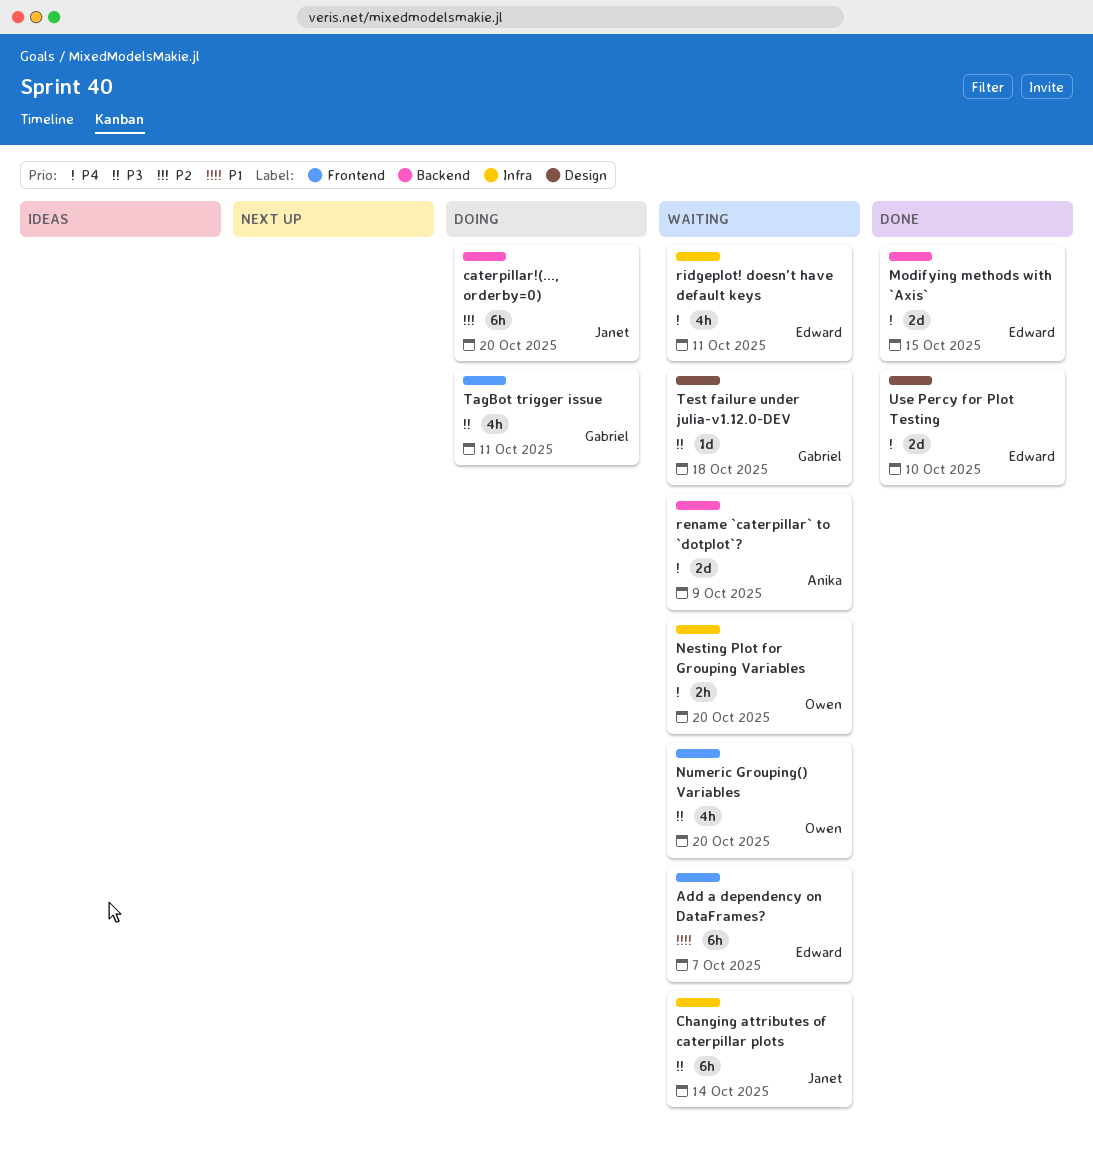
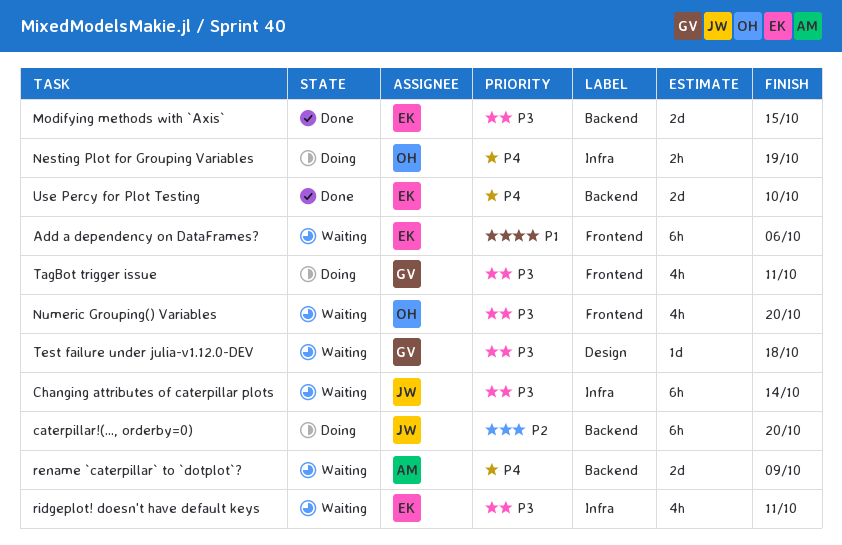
Add a dependency on DataFrames?, due: Oct 7 -> Oct 6
Modifying methods with `Axis`, priority: P4 -> P3
Nesting Plot for Grouping Variables, status: Waiting -> Doing
Nesting Plot for Grouping Variables, due: Oct 20 -> Oct 19
ridgeplot! doesn't have default keys, priority: P4 -> P3
Use Percy for Plot Testing, label: Design -> Backend

